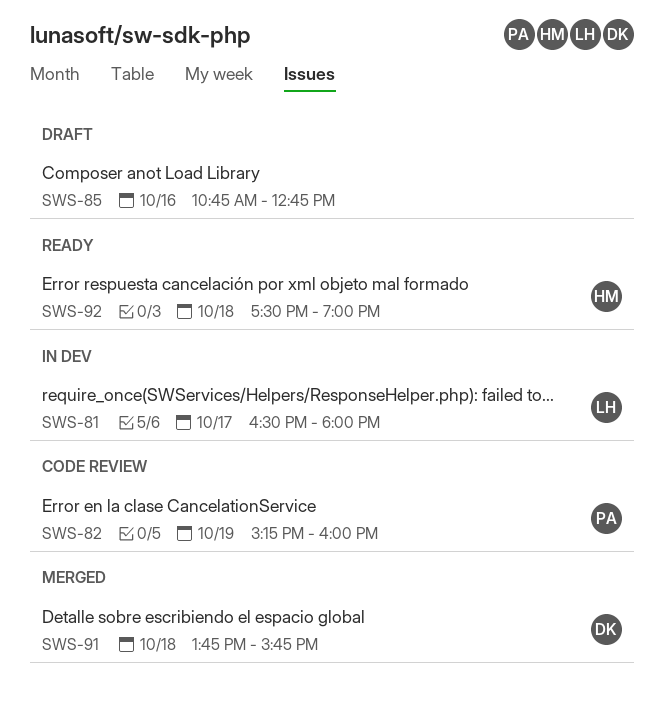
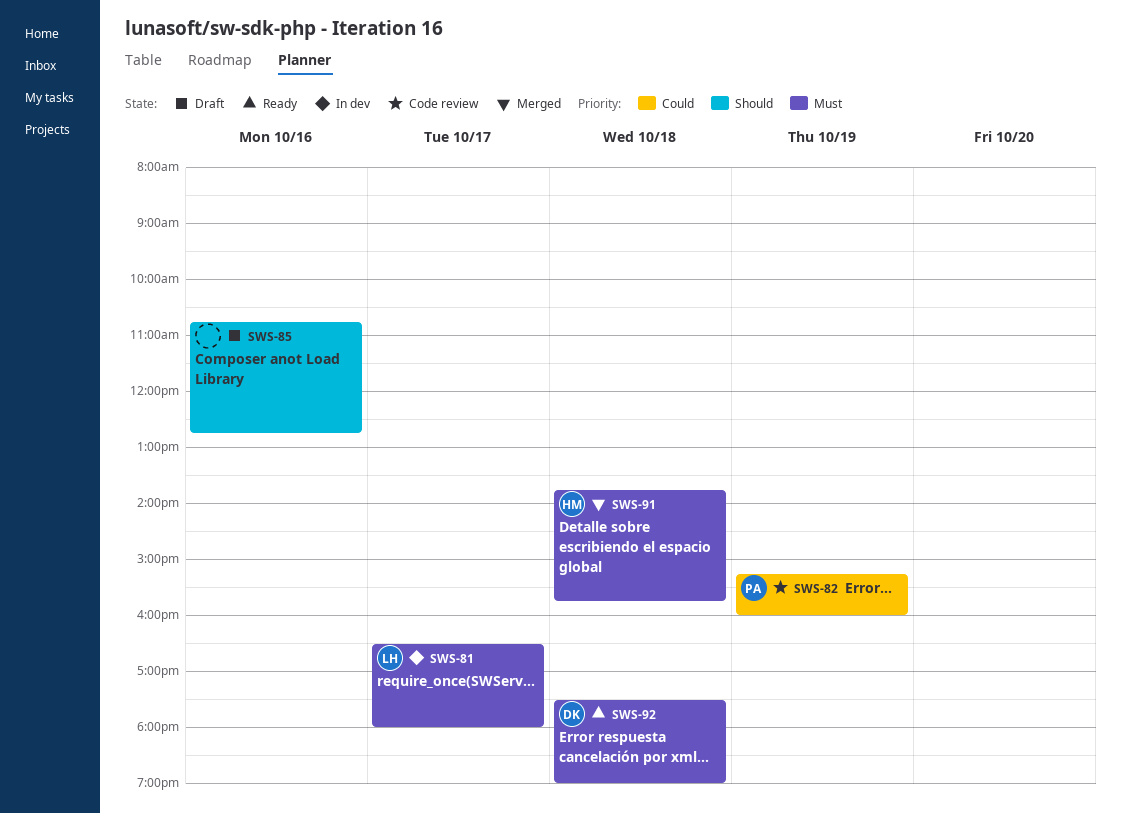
SWS-91, owner: DK -> HM
SWS-92, owner: HM -> DK

